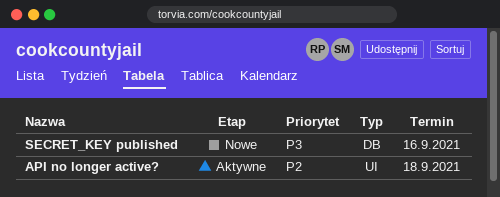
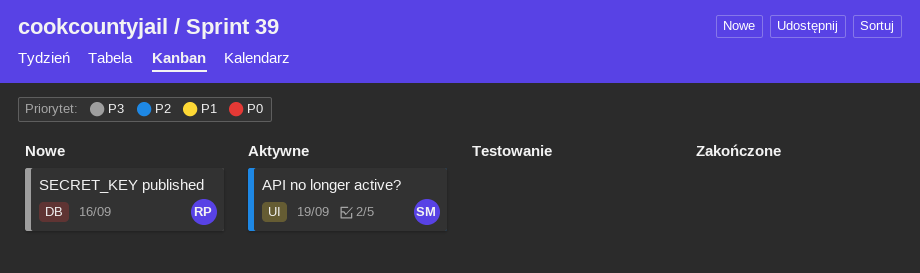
API no longer active?, due: Sep 18 -> Sep 19

